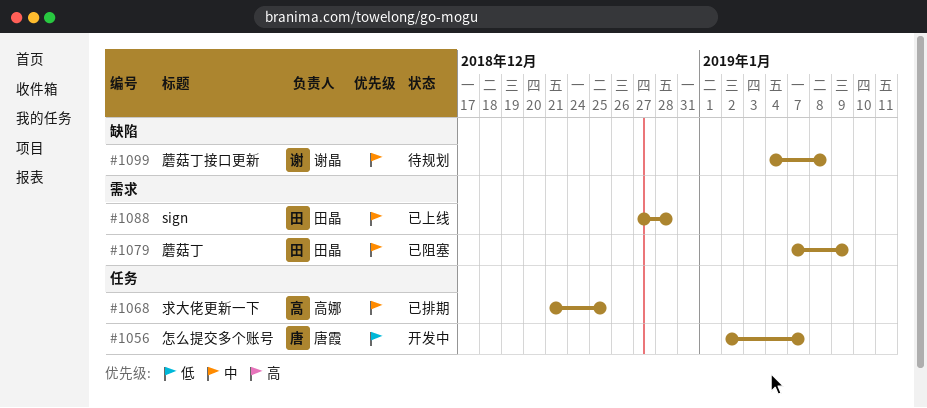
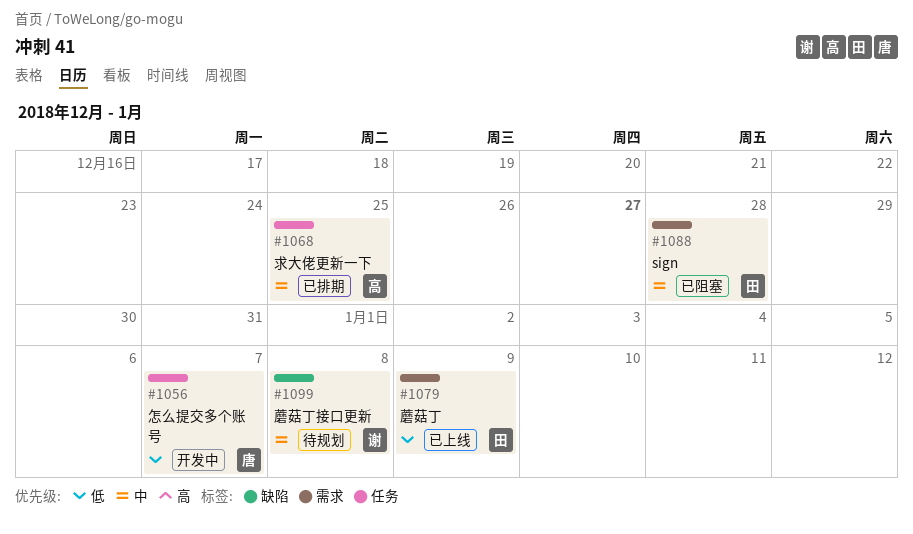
#1079, status: 已阻塞 -> 已上线
#1079, priority: 中 -> 低
#1088, status: 已上线 -> 已阻塞

